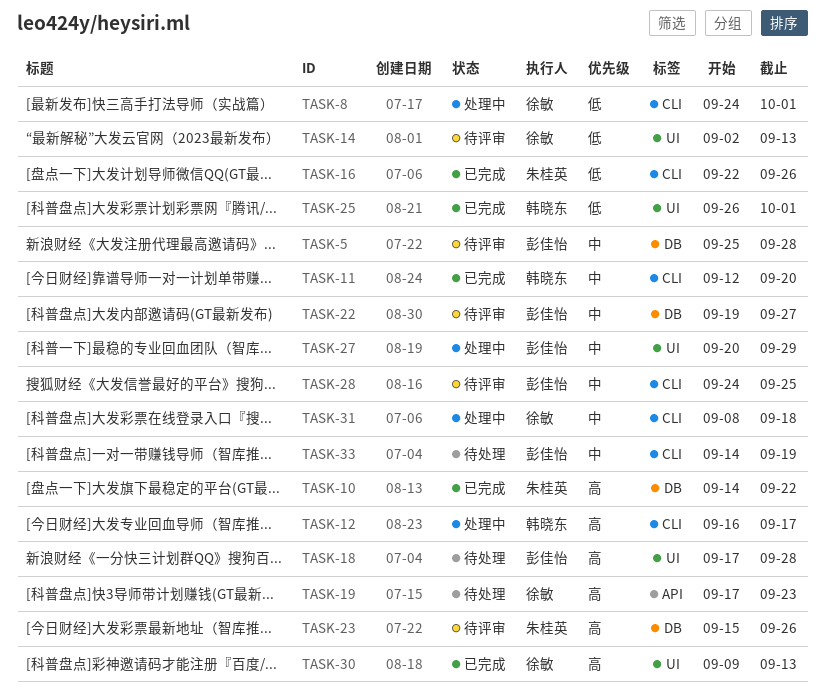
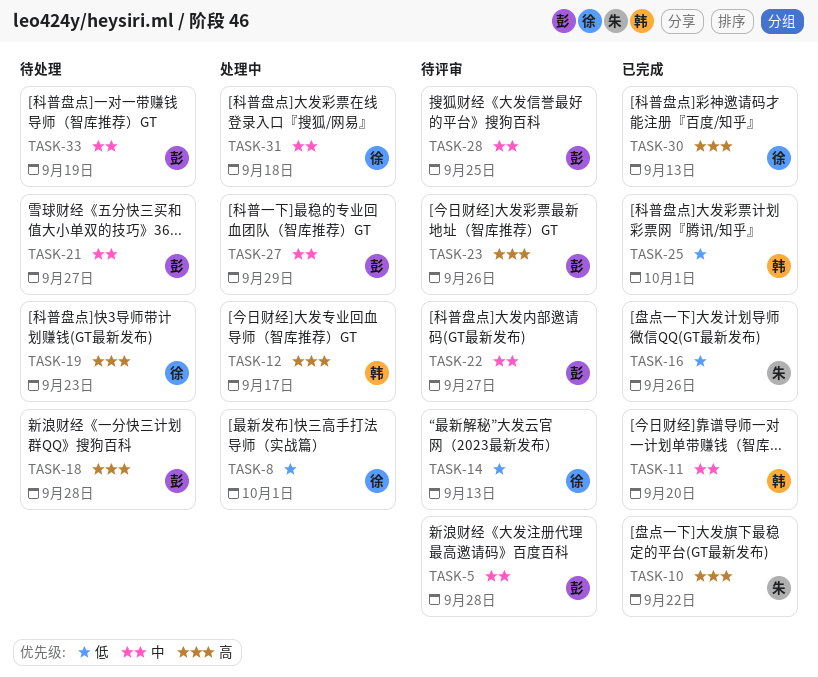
TASK-21: none -> present
TASK-23, owner: 朱桂英 -> 彭佳怡

